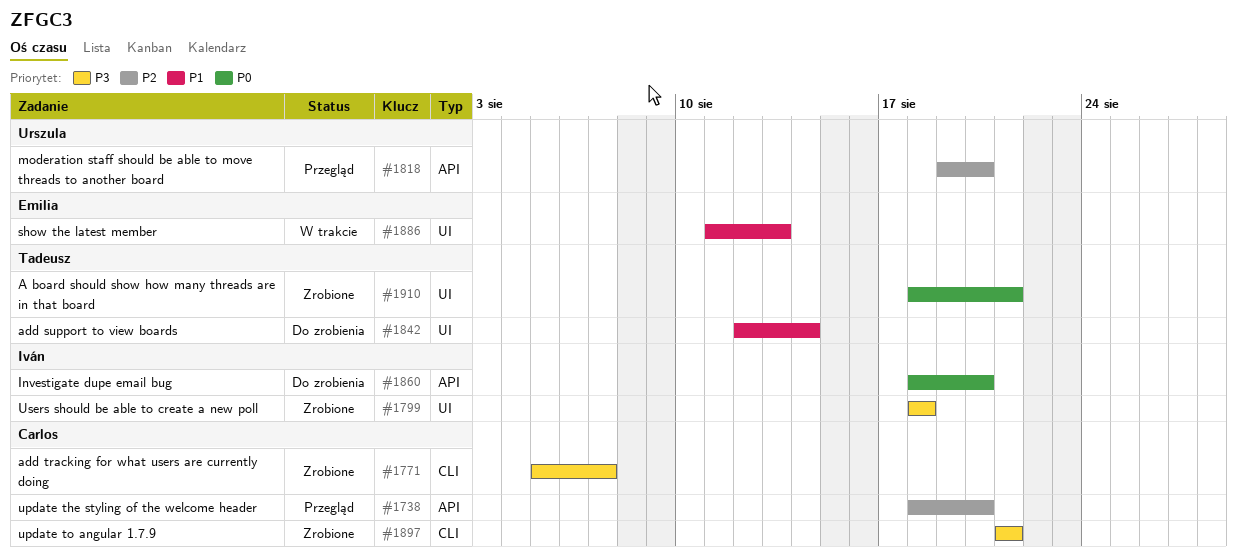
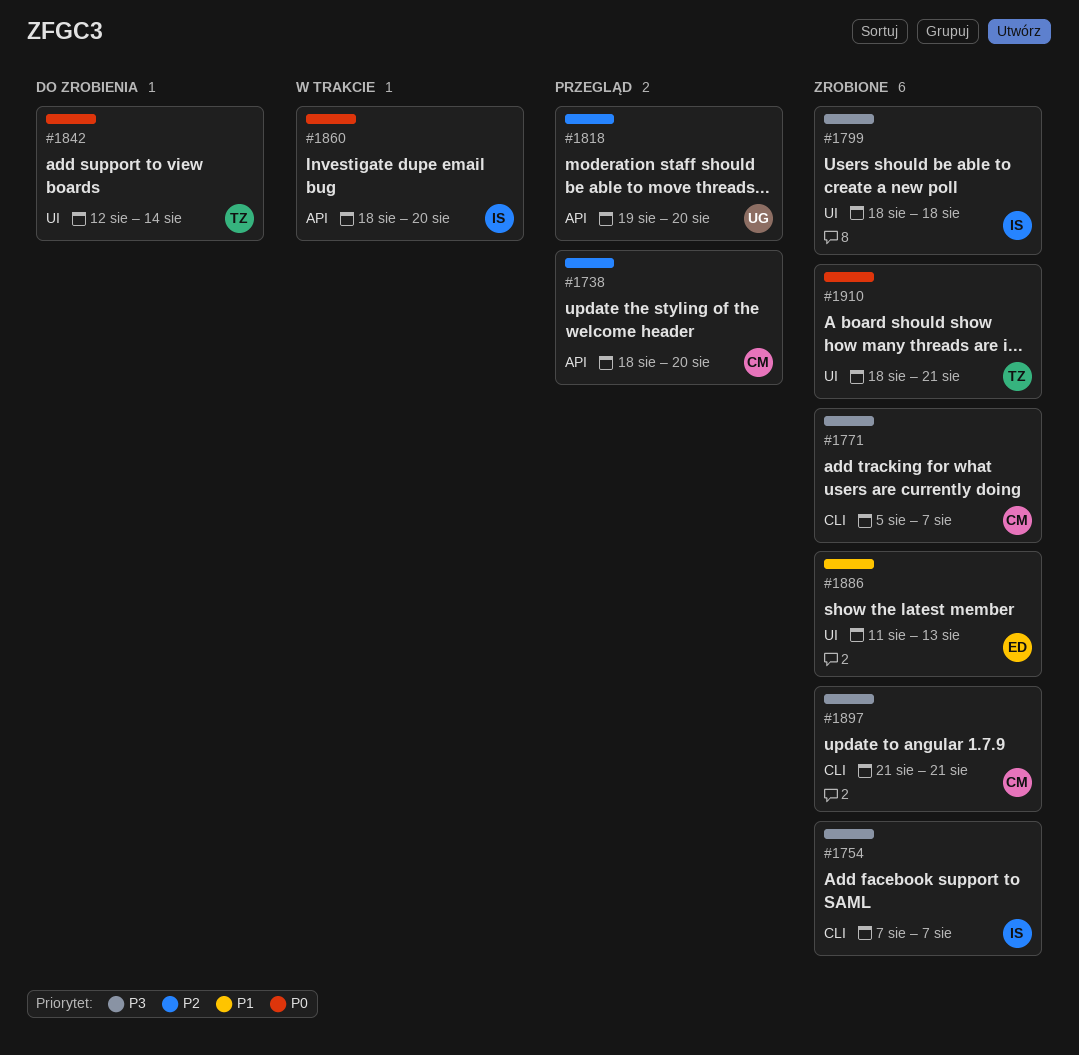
#1754: none -> present
#1842, priority: P1 -> P0
#1860, status: Do zrobienia -> W trakcie
#1886, status: W trakcie -> Zrobione

